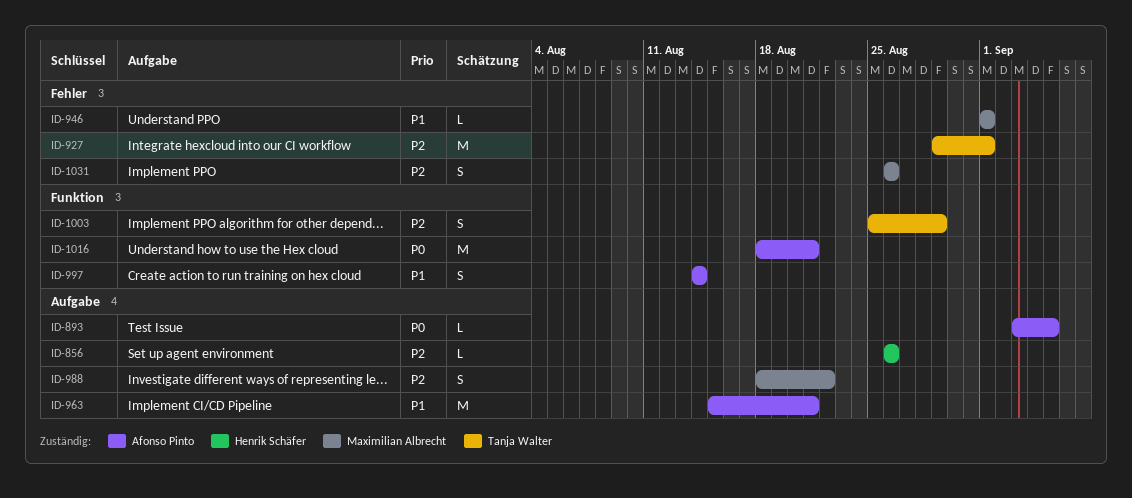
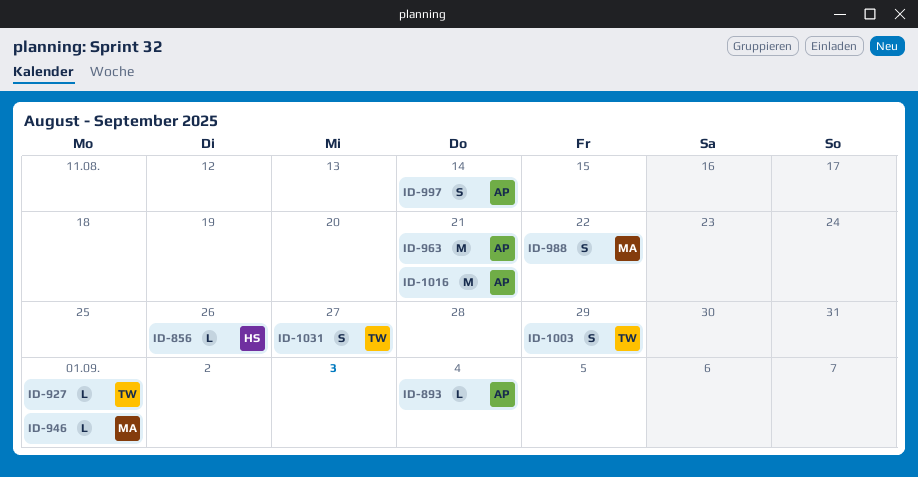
ID-893, due: Sep 5 -> Sep 4
ID-927, estimate: M -> L
ID-1031, owner: Maximilian Albrecht -> Tanja Walter
ID-1031, due: Aug 26 -> Aug 27

